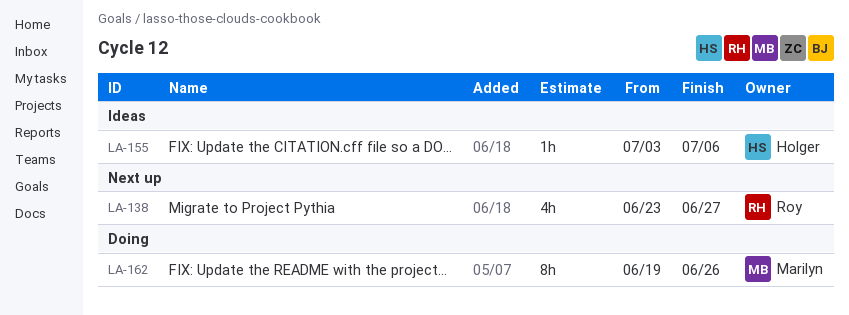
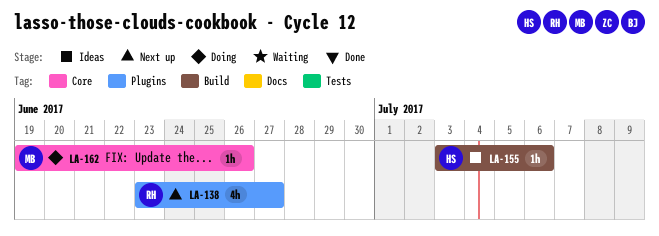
LA-162, estimate: 8h -> 1h

